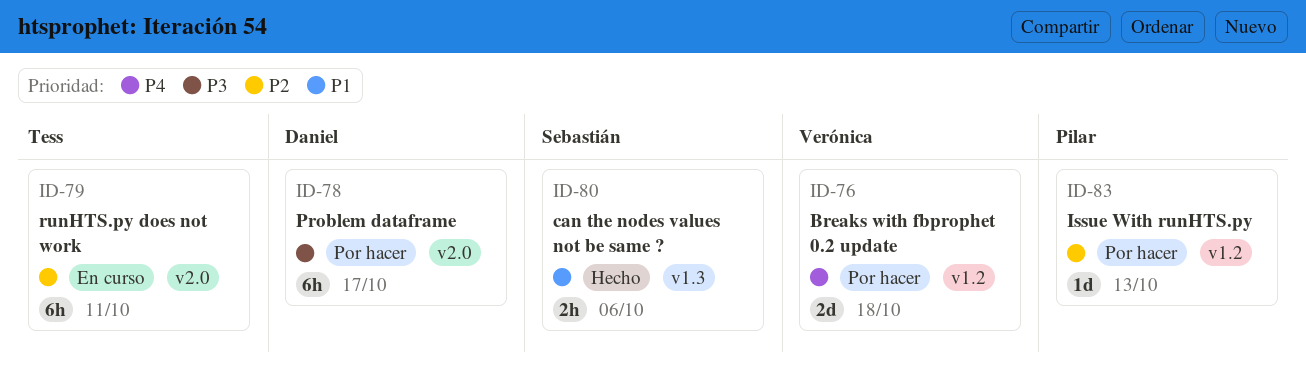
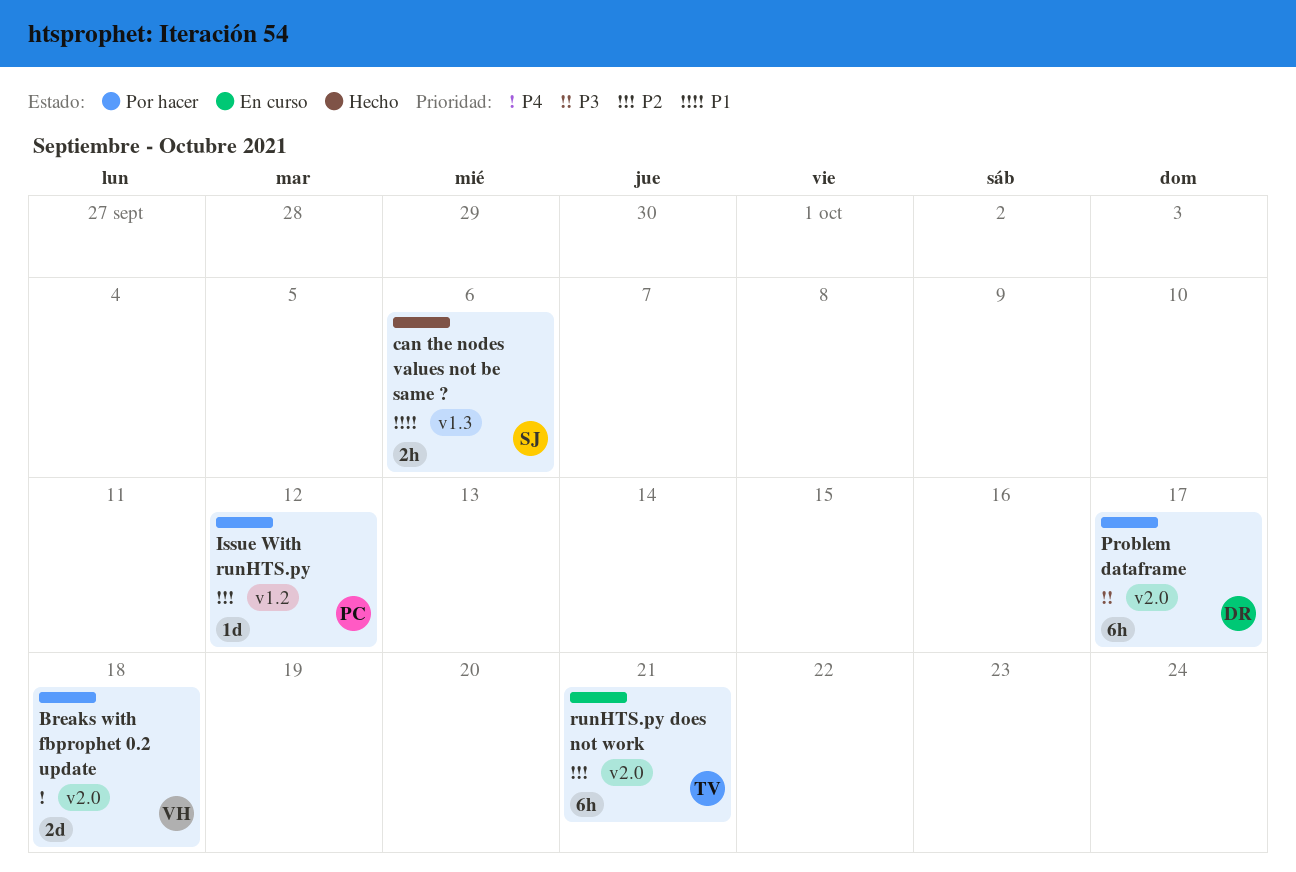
Breaks with fbprophet 0.2 update, label: v1.2 -> v2.0
Issue With runHTS.py, due: Oct 13 -> Oct 12
runHTS.py does not work, due: Oct 11 -> Oct 21

